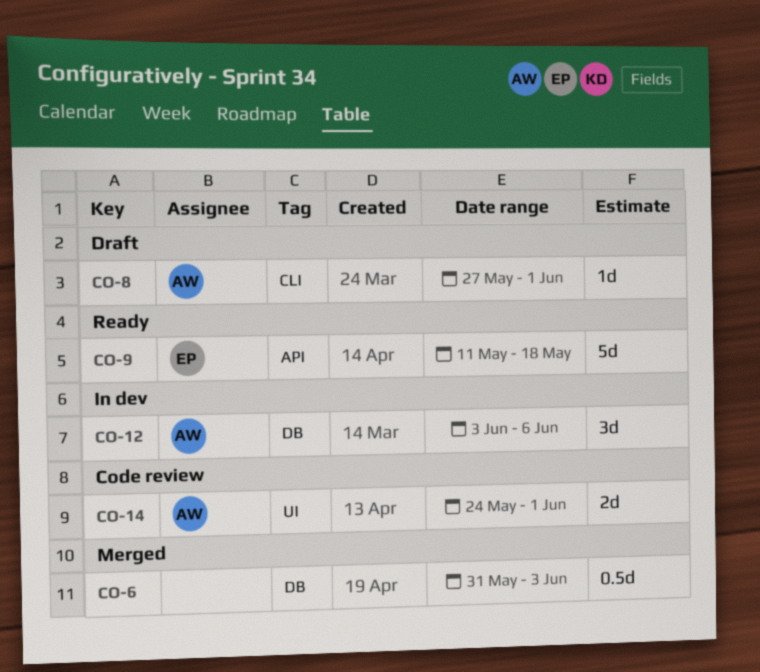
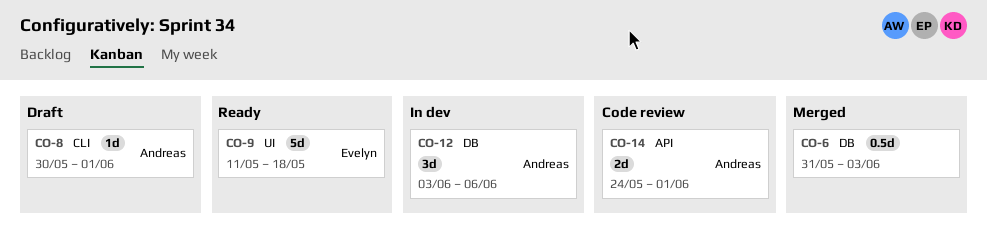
CO-8, start: May 27 -> May 30
CO-9, label: API -> UI
CO-14, label: UI -> API

